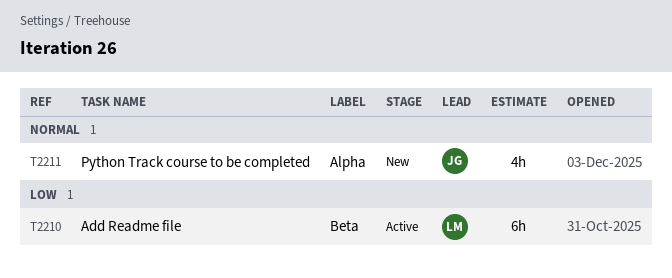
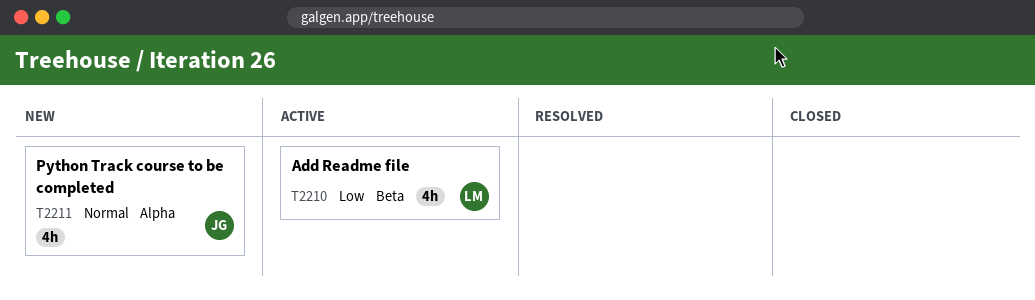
T2210, estimate: 6h -> 4h

